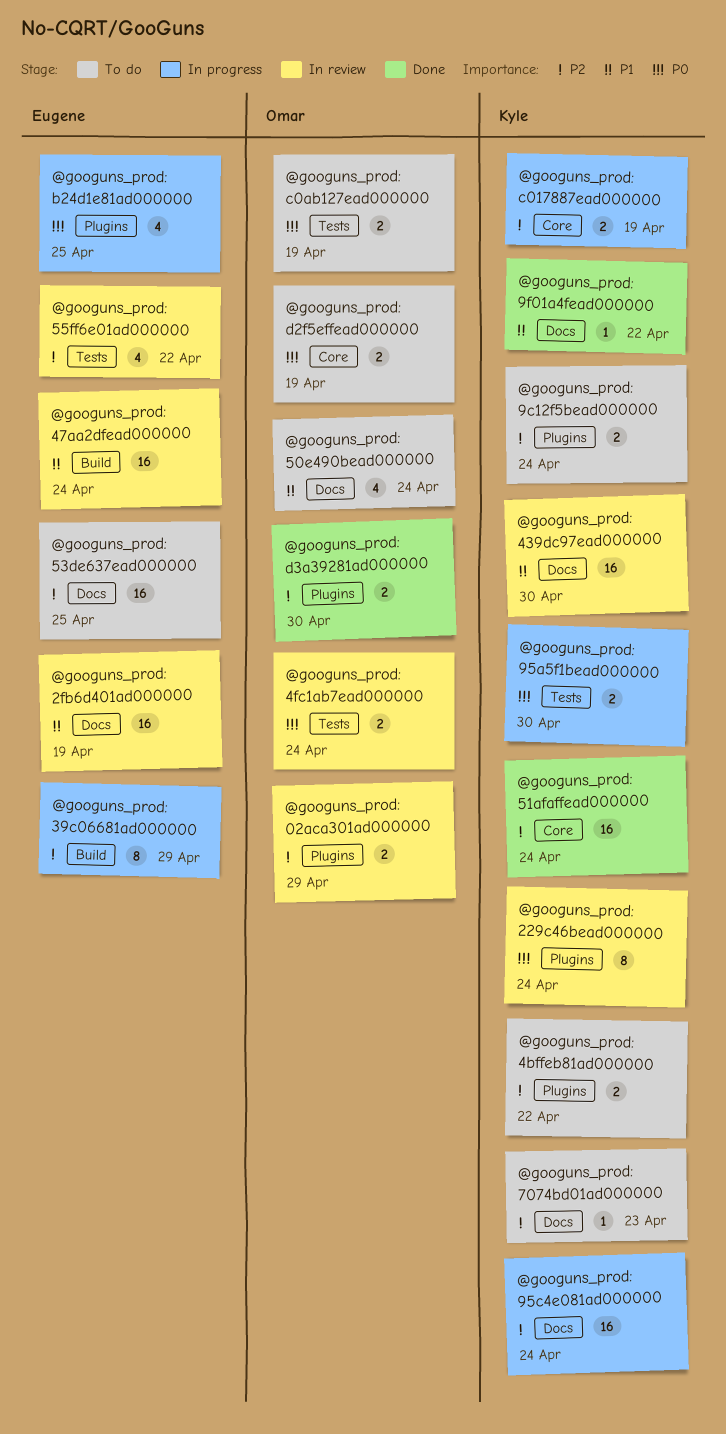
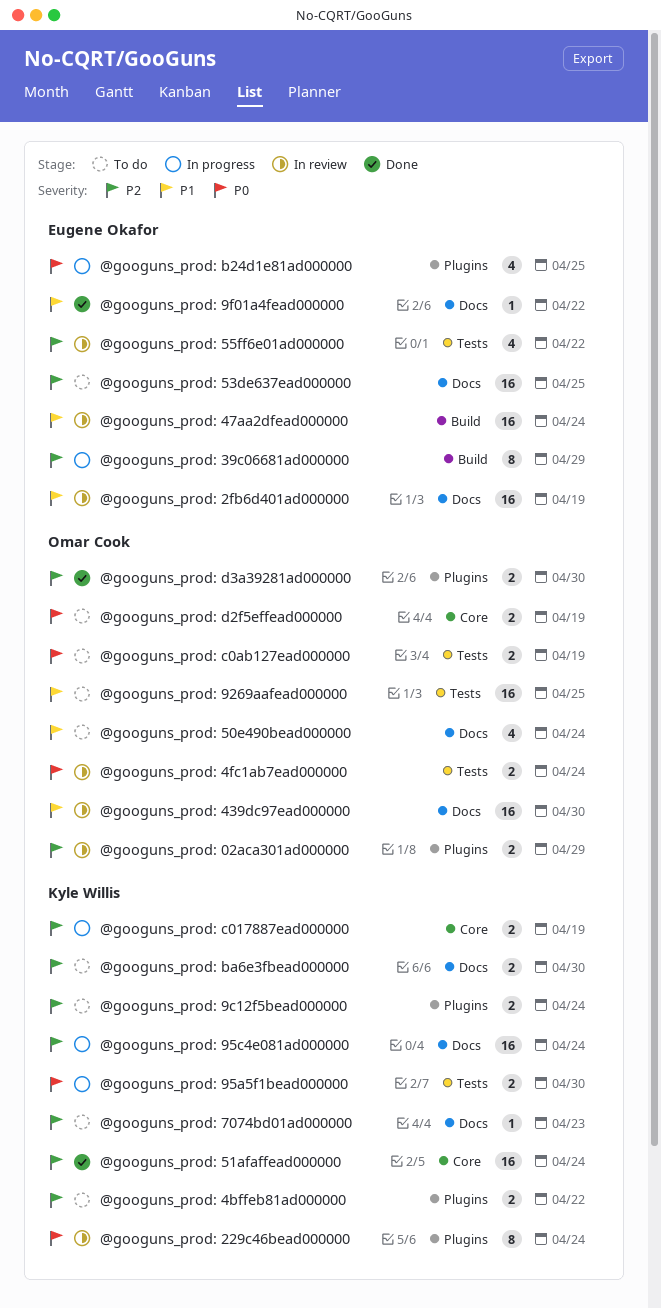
@googuns_prod: 439dc97ead000000, owner: Kyle Willis -> Omar Cook
@googuns_prod: 9269aafead000000: none -> present
@googuns_prod: 9f01a4fead000000, owner: Kyle Willis -> Eugene Okafor
@googuns_prod: ba6e3fbead000000: none -> present

